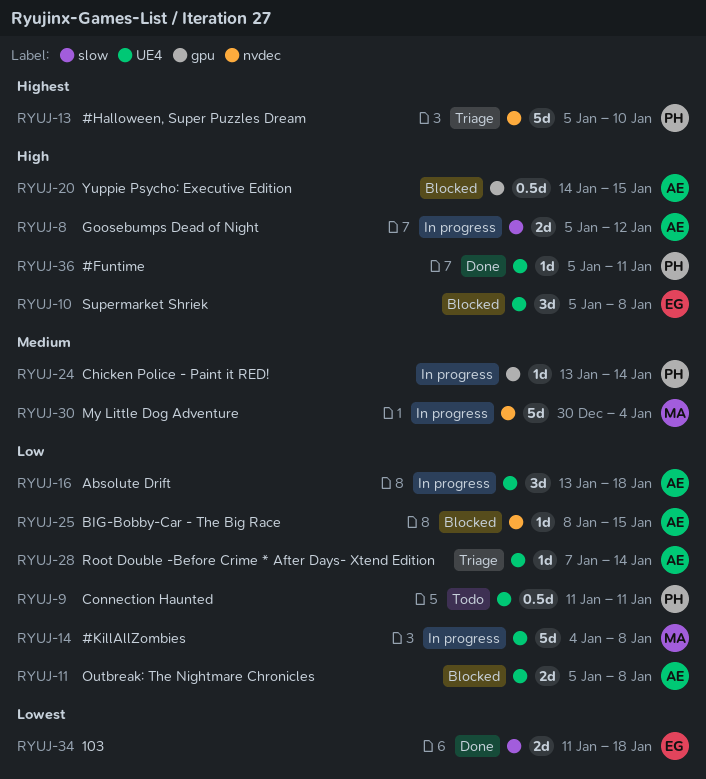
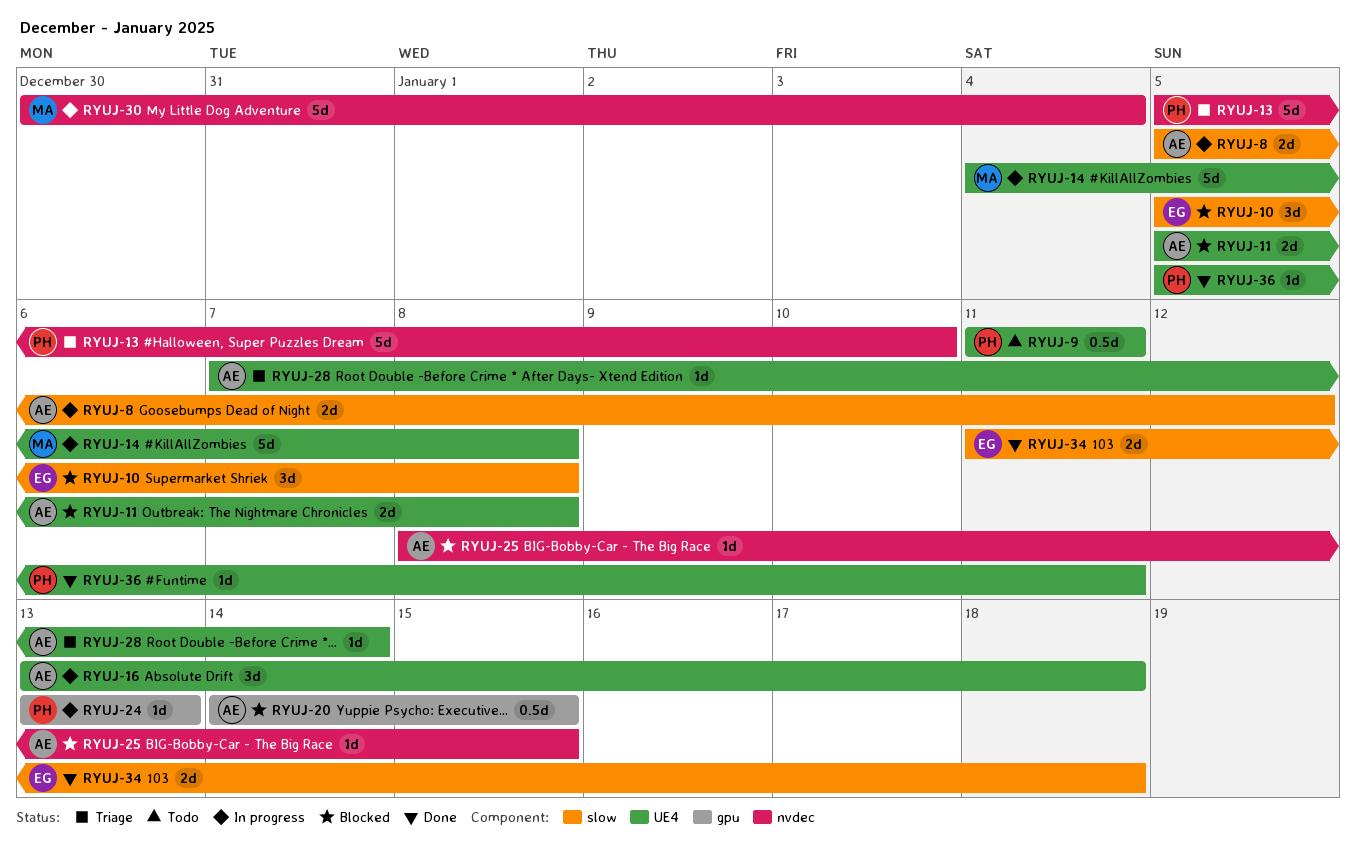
RYUJ-10, label: UE4 -> slow
RYUJ-24, due: Jan 14 -> Jan 13

